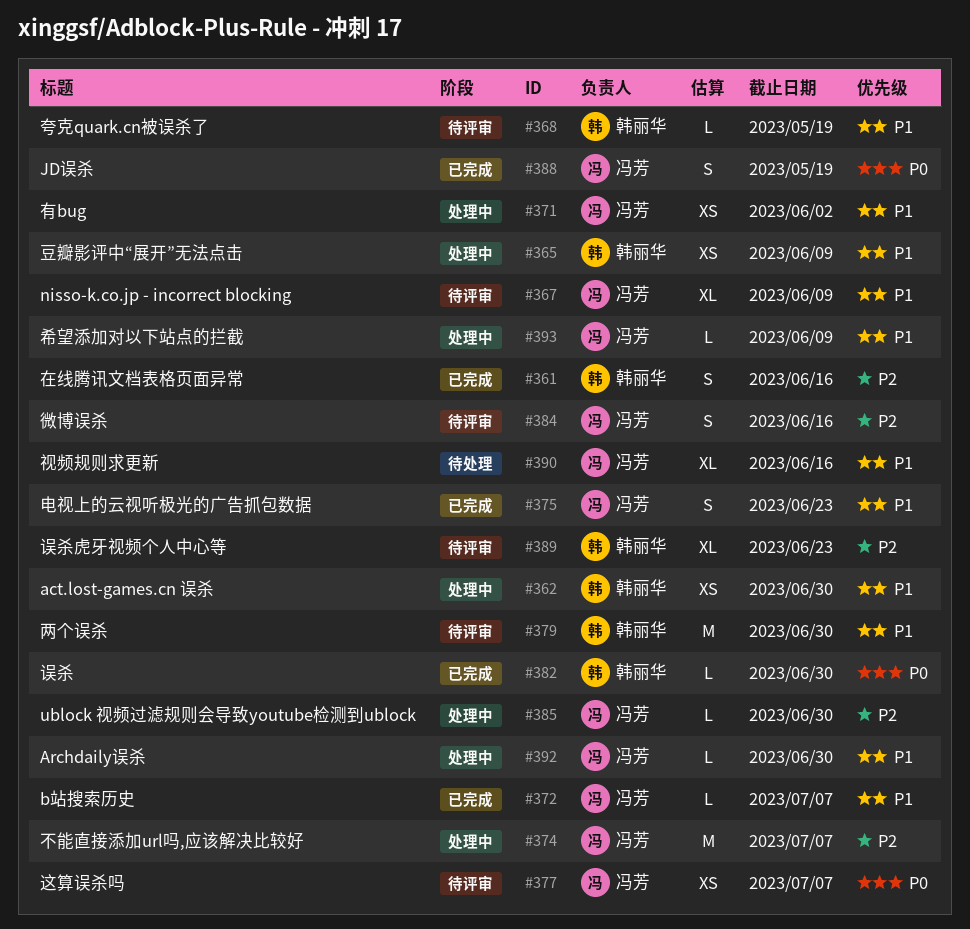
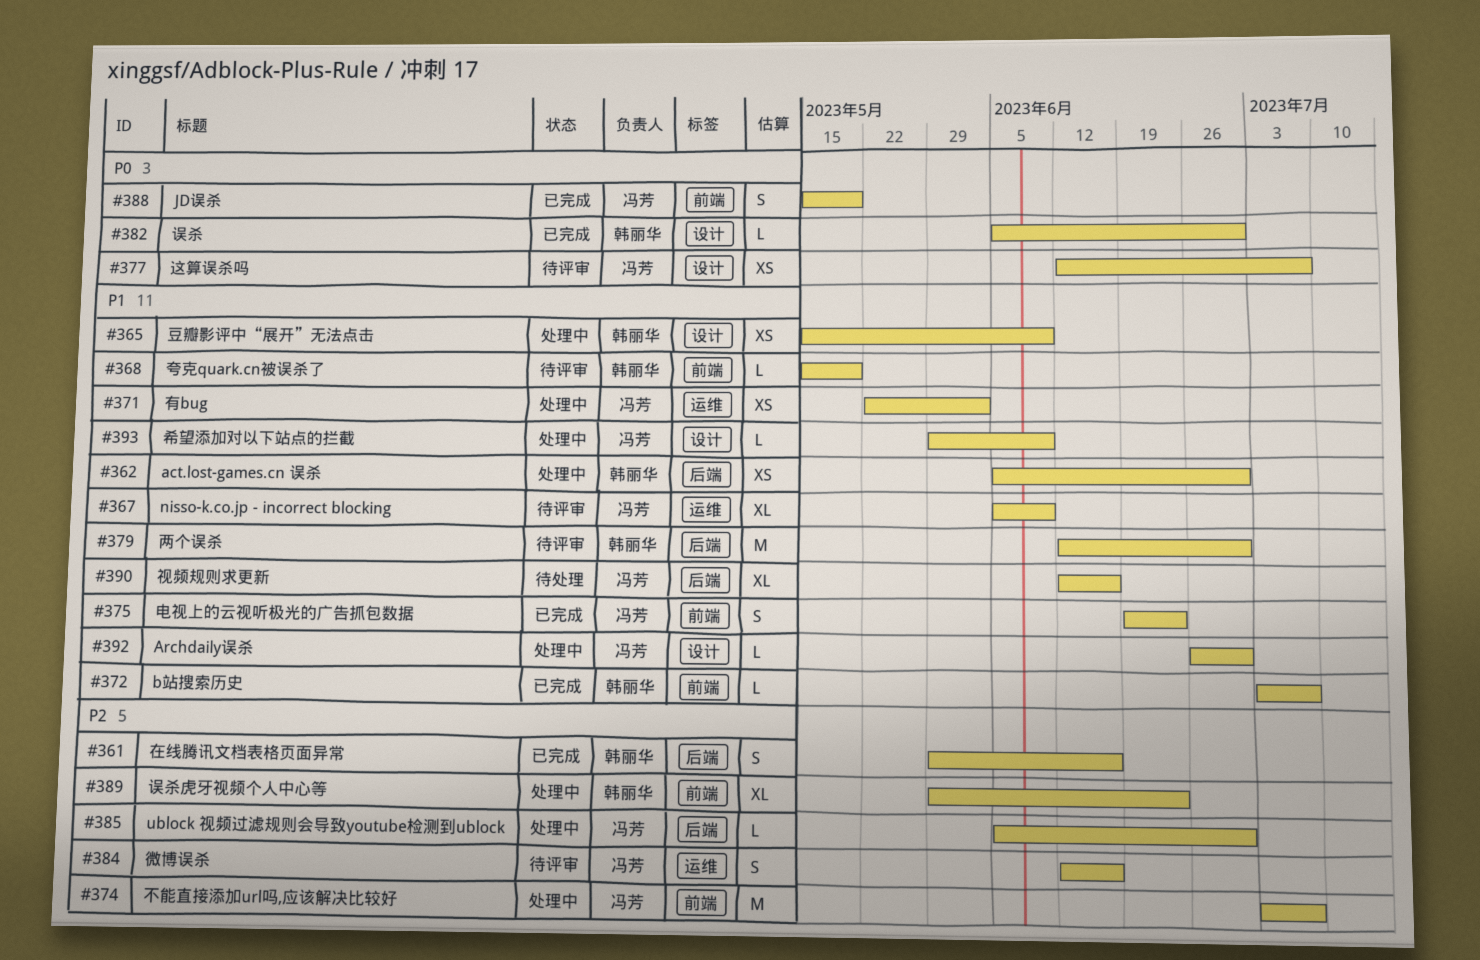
#372, owner: 冯芳 -> 韩丽华
#389, status: 待评审 -> 处理中

